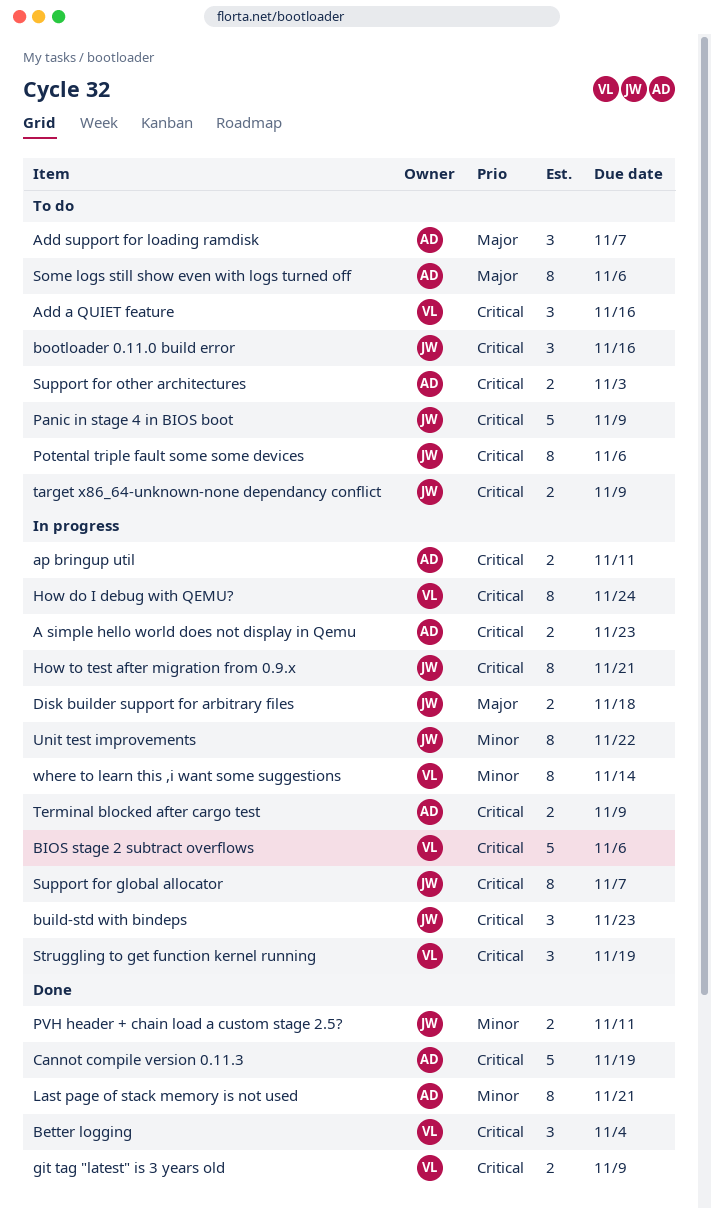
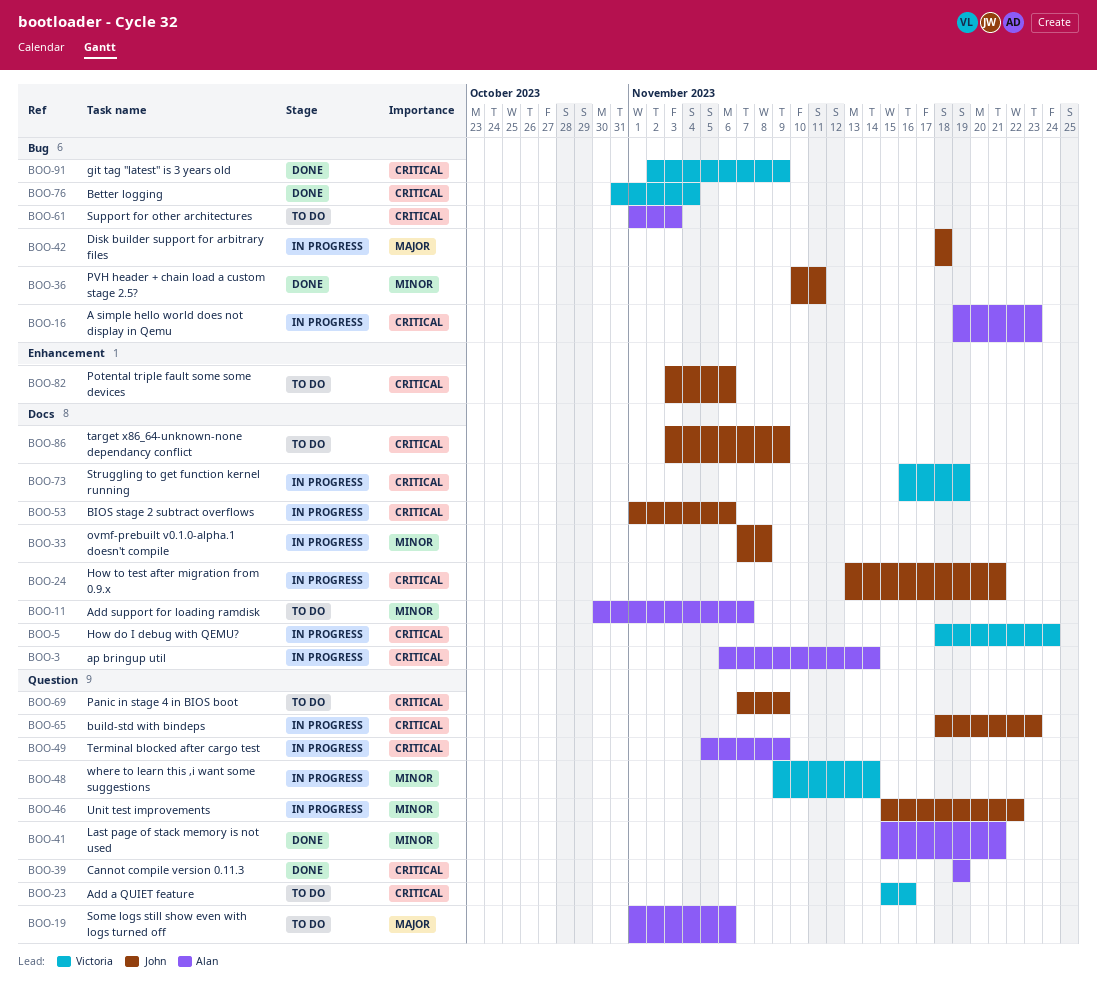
Add support for loading ramdisk, priority: Major -> Minor
ap bringup util, due: Nov 11 -> Nov 14
BIOS stage 2 subtract overflows, owner: Victoria -> John
bootloader 0.11.0 build error: present -> none
ovmf-prebuilt v0.1.0-alpha.1 doesn't compile: none -> present
Support for global allocator: present -> none

